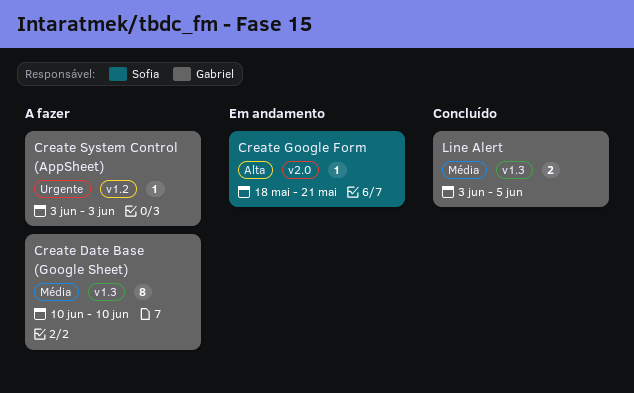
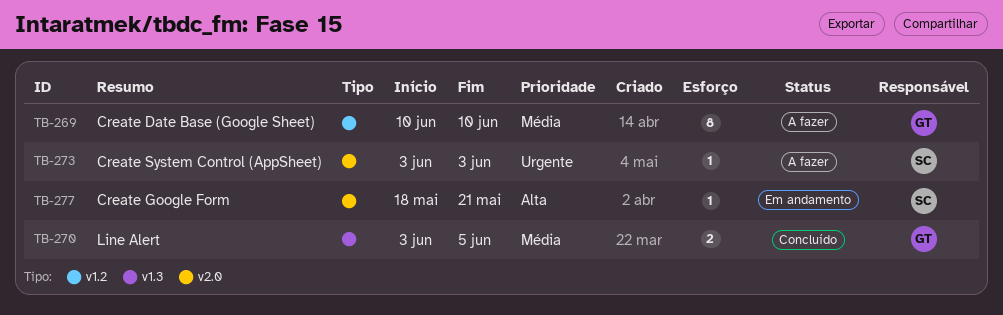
Create Date Base (Google Sheet), label: v1.3 -> v1.2
Create System Control (AppSheet), owner: Gabriel -> Sofia
Create System Control (AppSheet), label: v1.2 -> v2.0

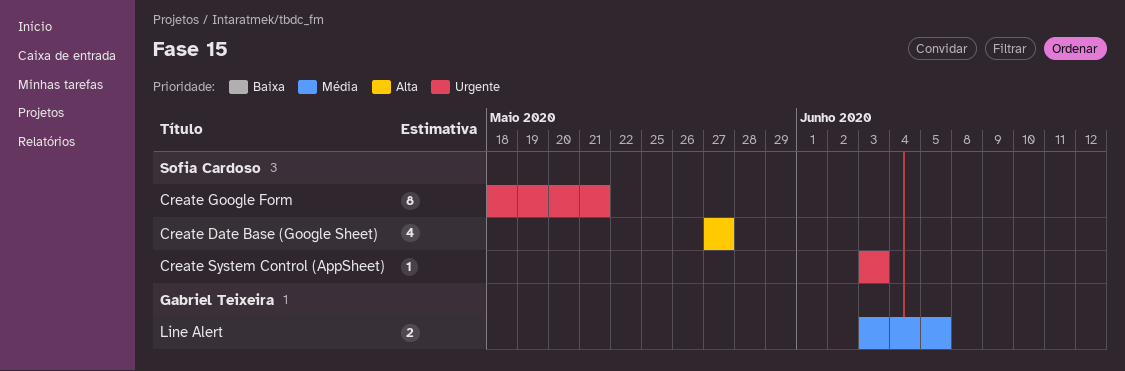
Create Date Base (Google Sheet), owner: Gabriel Teixeira -> Sofia Cardoso
Create Date Base (Google Sheet), priority: Média -> Alta
Create Date Base (Google Sheet), estimate: 8 -> 4
Create Date Base (Google Sheet), start: Jun 10 -> May 27
Create Date Base (Google Sheet), due: Jun 10 -> May 27
Create Google Form, priority: Alta -> Urgente
Create Google Form, estimate: 1 -> 8

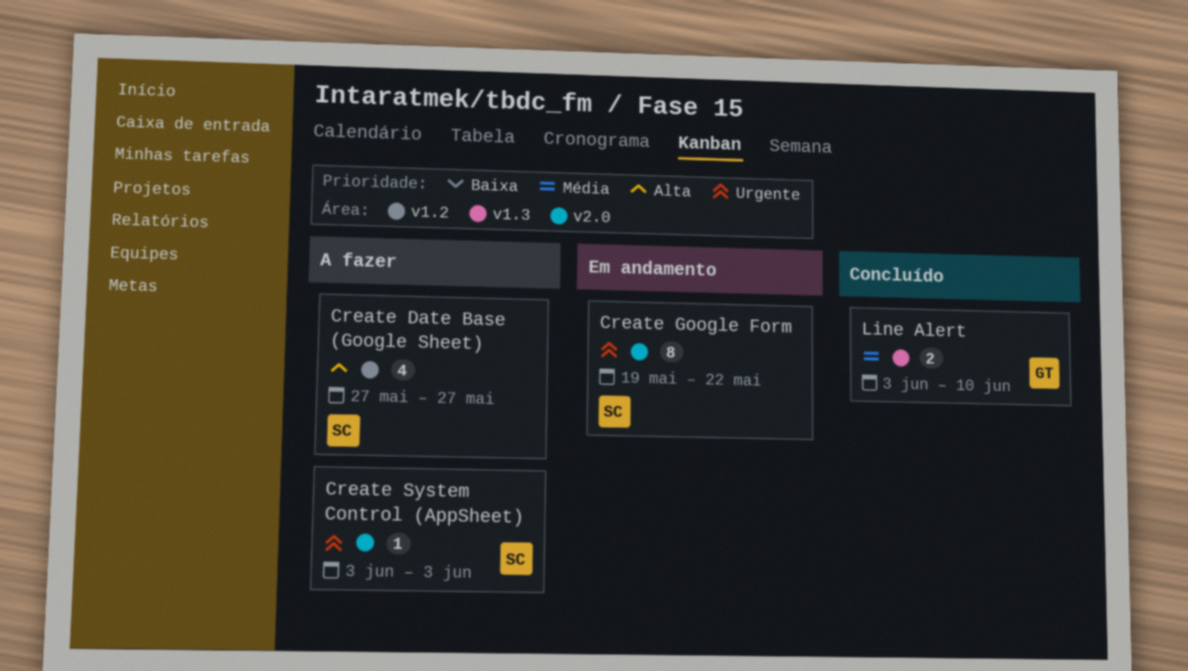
Create Google Form, start: May 18 -> May 19
Create Google Form, due: May 21 -> May 22
Line Alert, due: Jun 5 -> Jun 10

